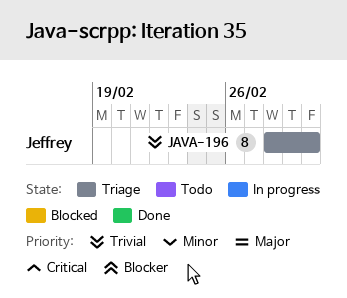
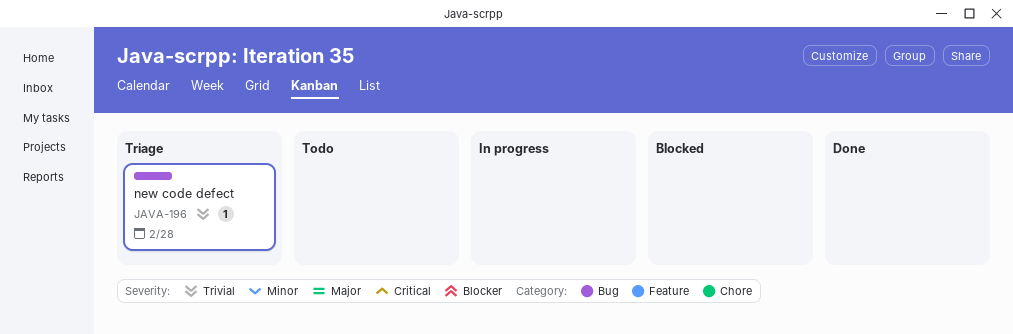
JAVA-196, estimate: 8 -> 1
JAVA-196, due: Mar 2 -> Feb 28

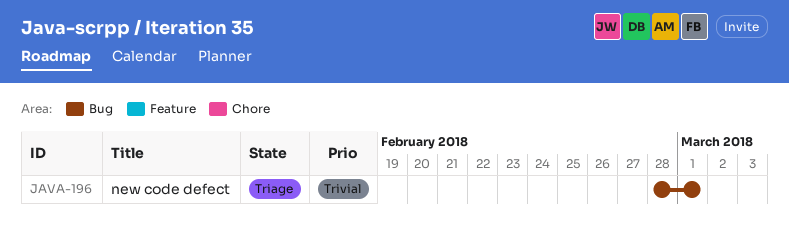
JAVA-196, due: Feb 28 -> Mar 1

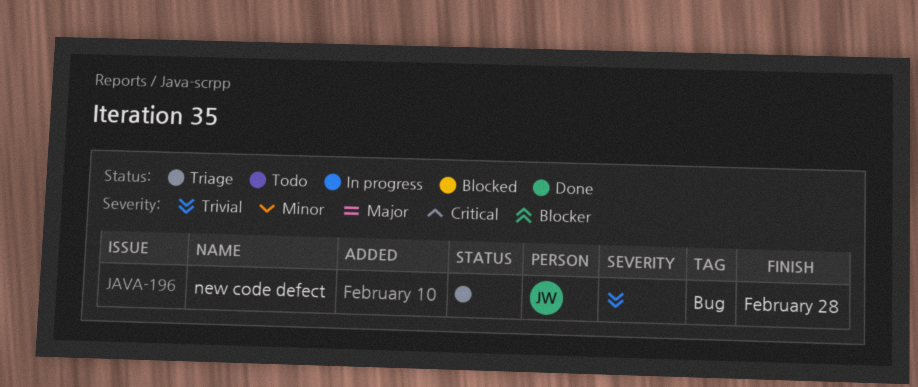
JAVA-196, due: Mar 1 -> Feb 28

